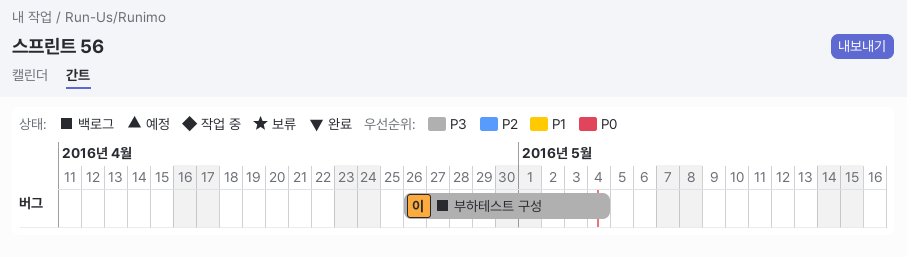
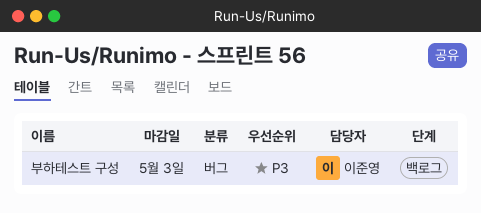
부하테스트 구성, due: May 4 -> May 3

